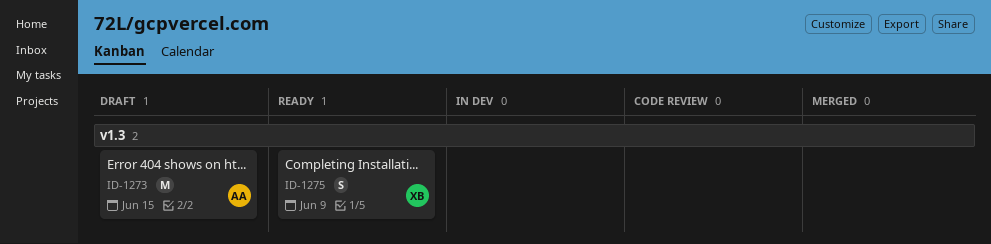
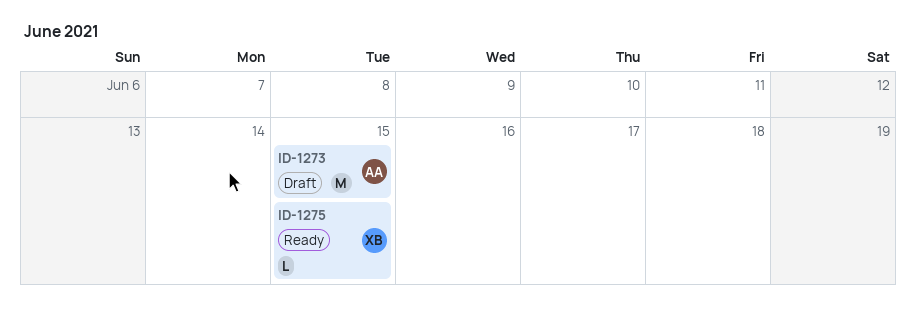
ID-1275, estimate: S -> L
ID-1275, due: Jun 9 -> Jun 15

